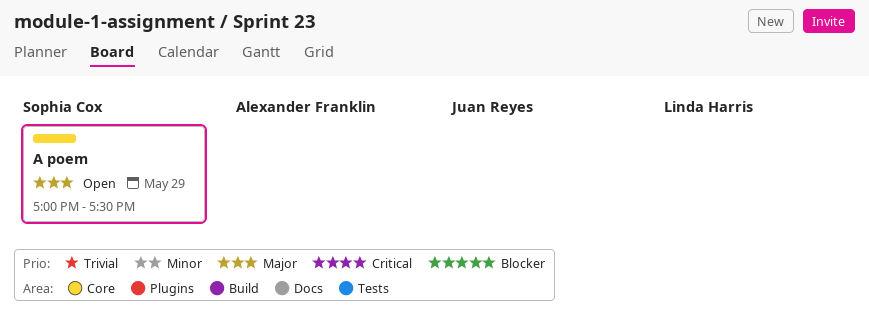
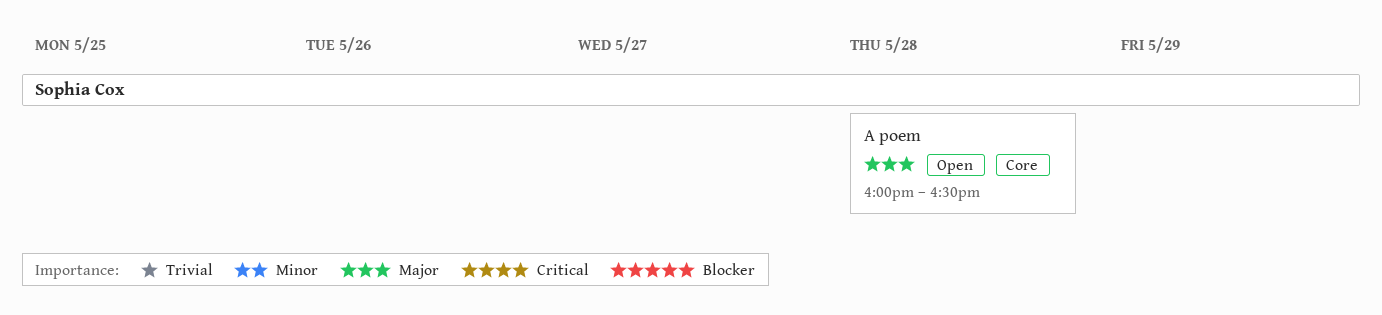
A poem, day: May 29 -> May 28
A poem, begins: 17:00 -> 16:00
A poem, ends: 17:30 -> 16:30

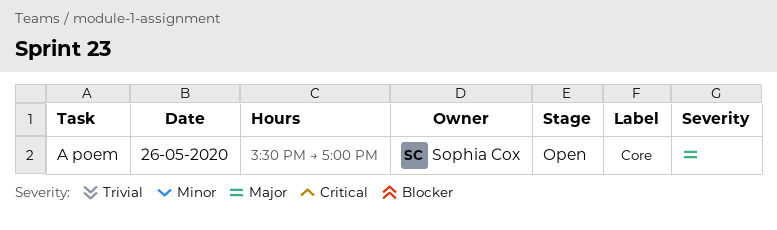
A poem, day: May 28 -> May 26
A poem, begins: 16:00 -> 15:30
A poem, ends: 16:30 -> 17:00

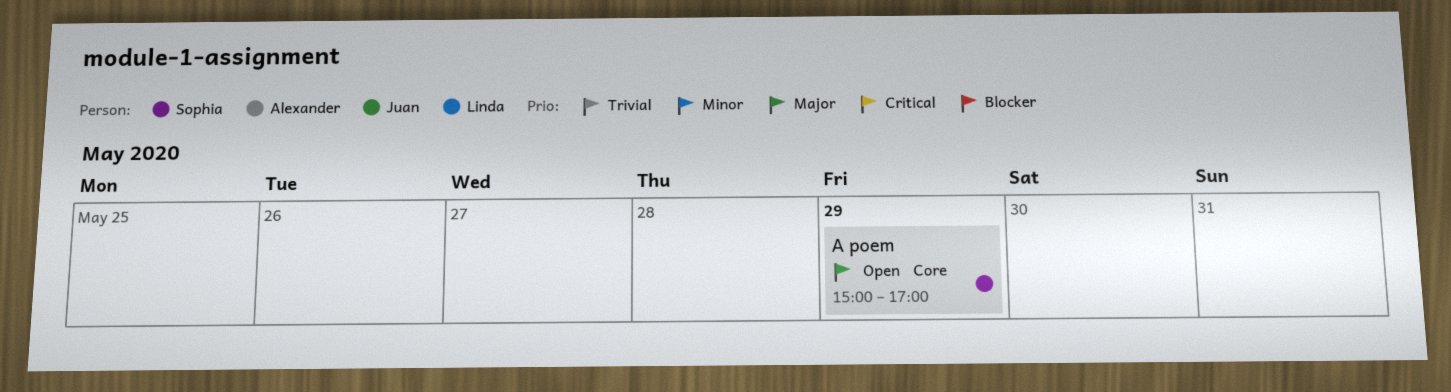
A poem, day: May 26 -> May 29
A poem, begins: 15:30 -> 15:00

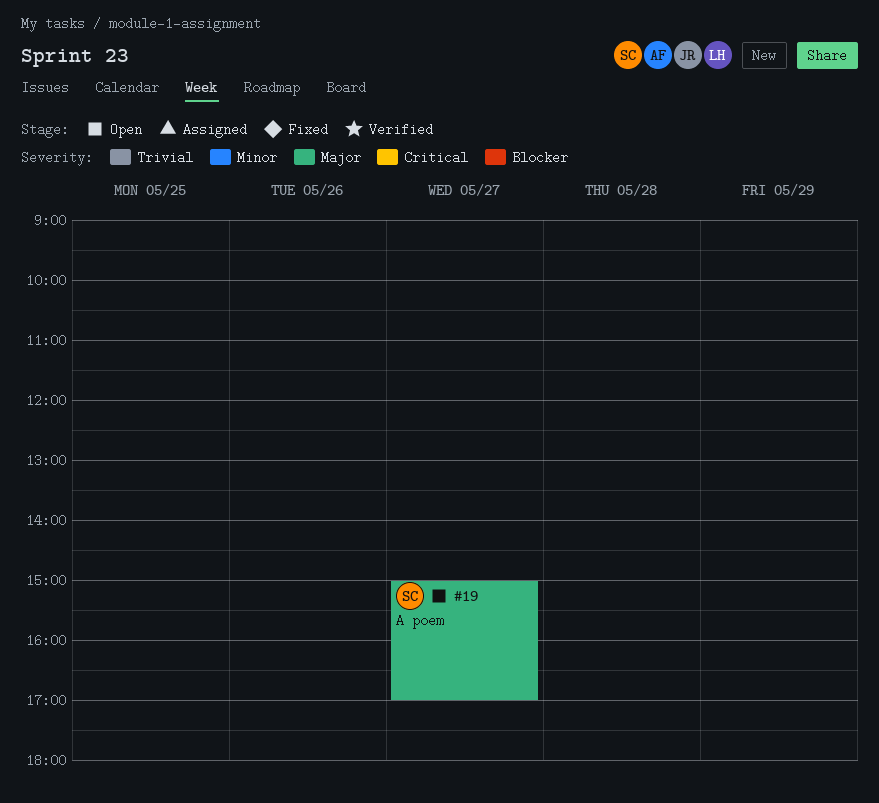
A poem, day: May 29 -> May 27

